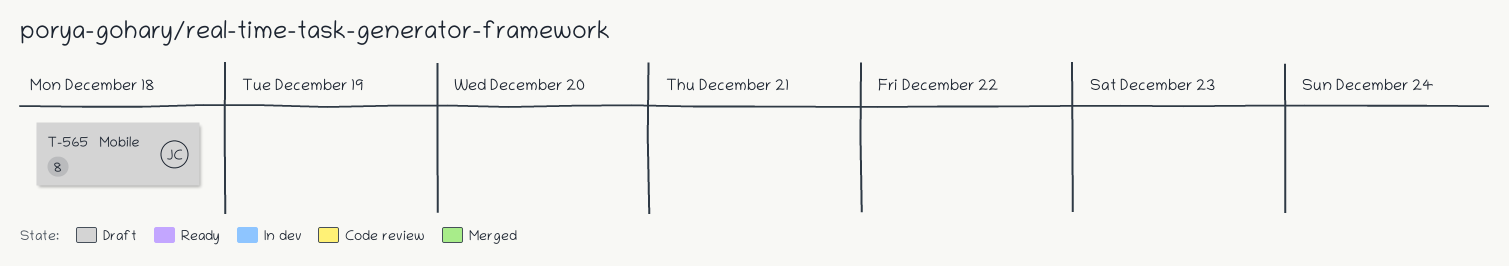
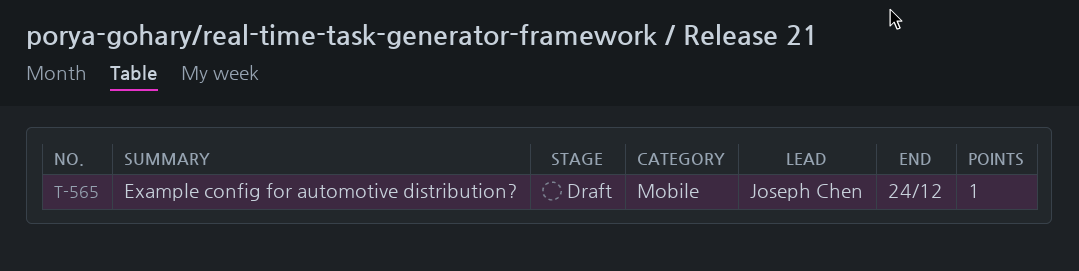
T-565, estimate: 8 -> 1
T-565, due: Dec 18 -> Dec 24

